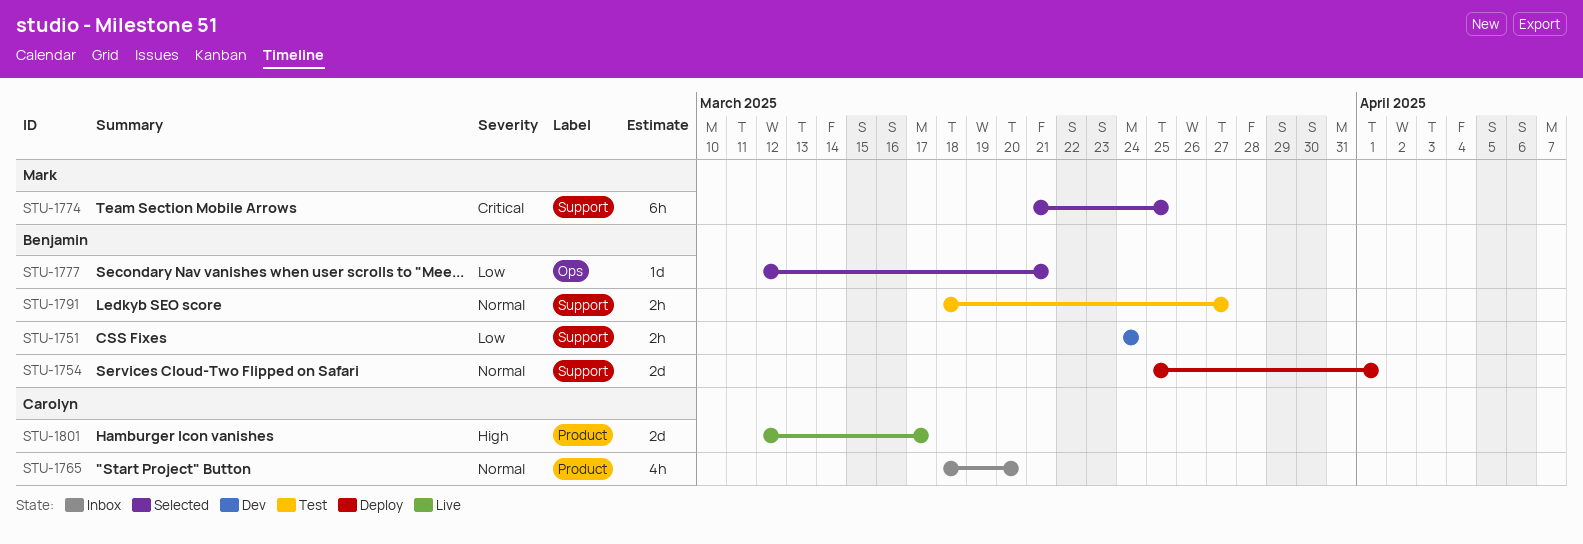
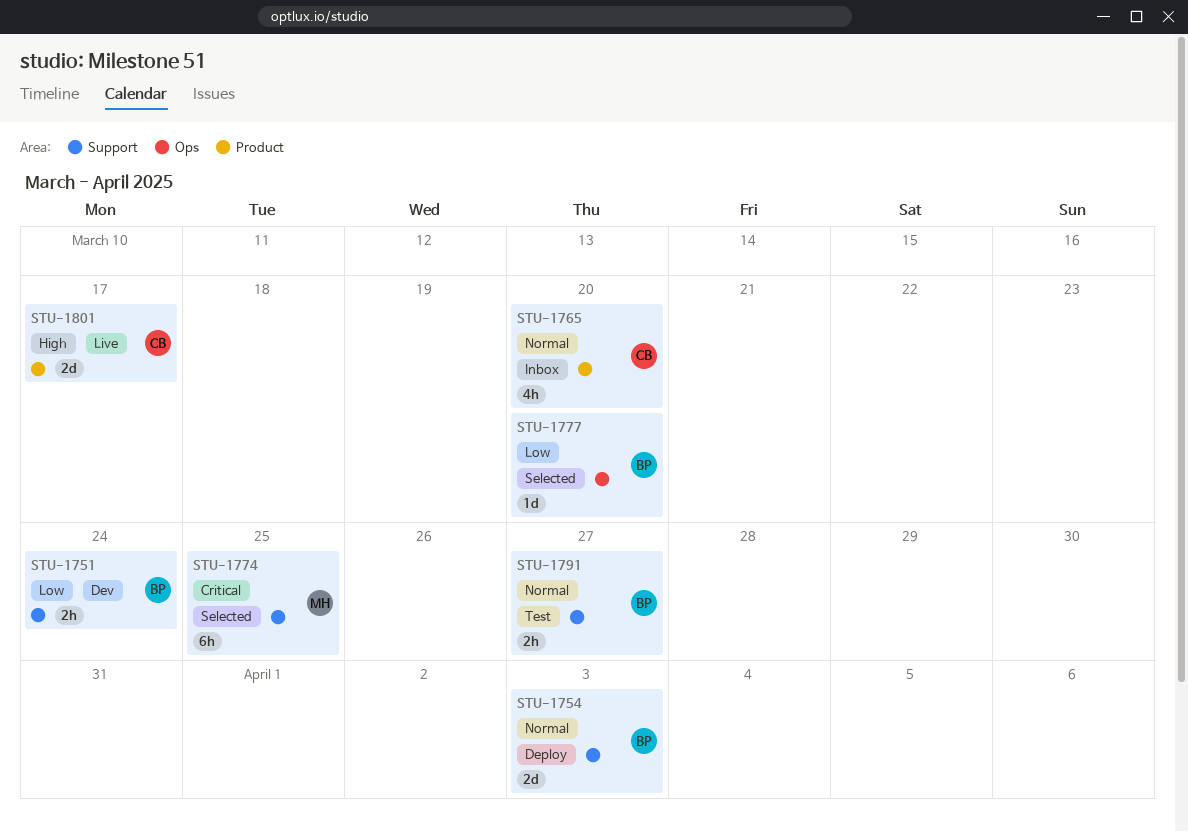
STU-1754, due: Apr 1 -> Apr 3
STU-1777, due: Mar 21 -> Mar 20

